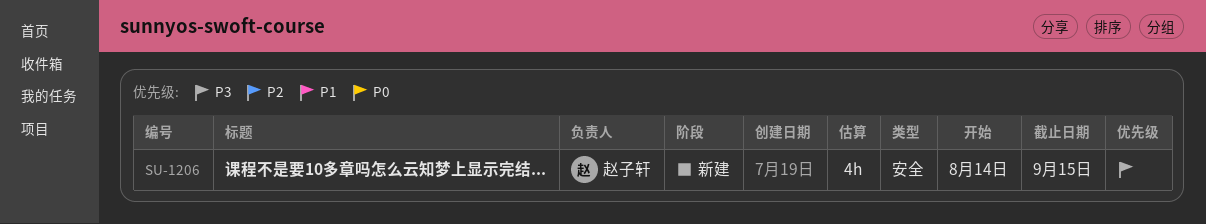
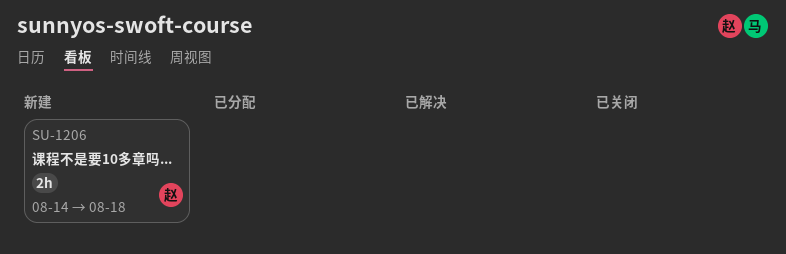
SU-1206, estimate: 4h -> 2h
SU-1206, due: Sep 15 -> Aug 18

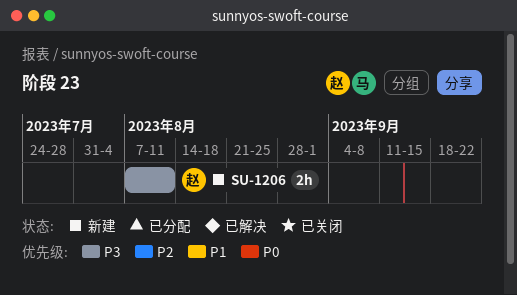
SU-1206, start: Aug 14 -> Aug 7
SU-1206, due: Aug 18 -> Aug 11

